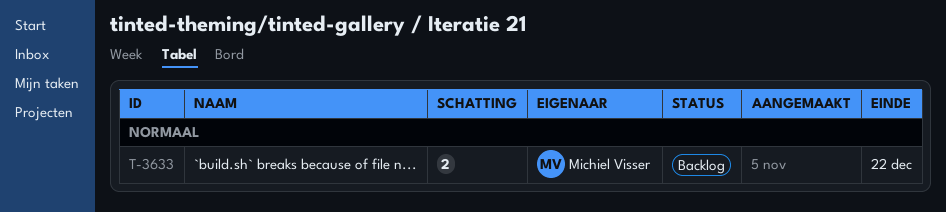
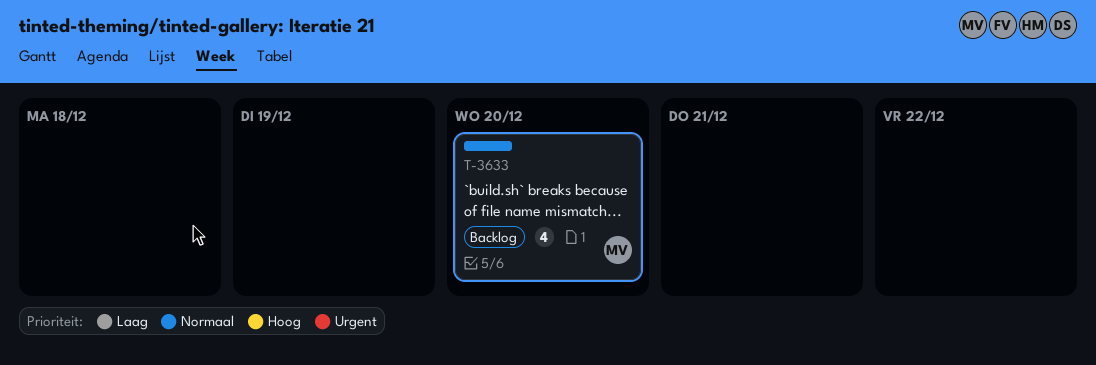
T-3633, estimate: 2 -> 4
T-3633, due: Dec 22 -> Dec 20

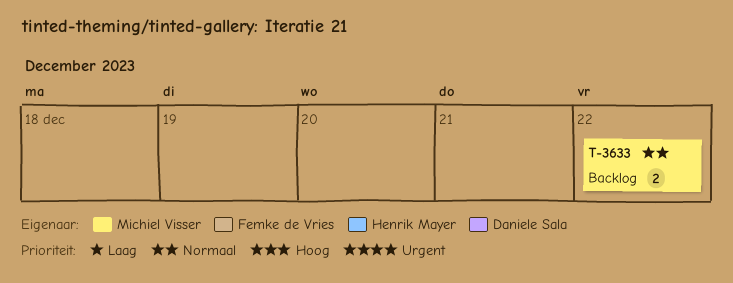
T-3633, estimate: 4 -> 2
T-3633, due: Dec 20 -> Dec 22

